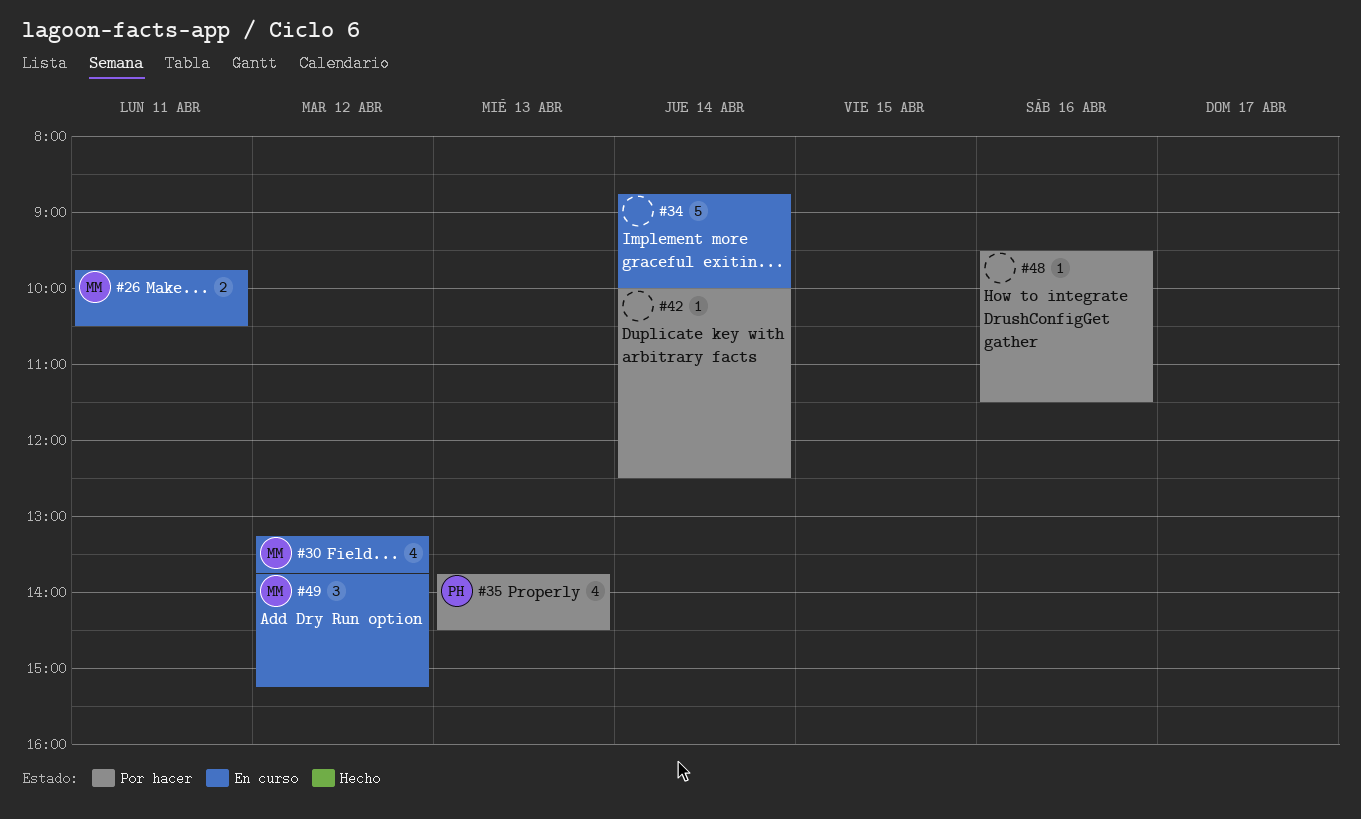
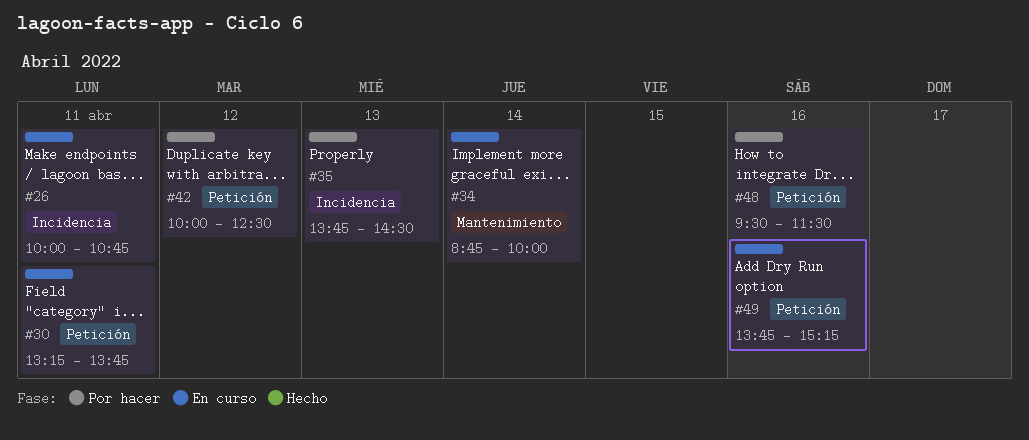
#26, begins: 09:45 -> 10:00
#26, ends: 10:30 -> 10:45
#30, day: Apr 12 -> Apr 11
#42, day: Apr 14 -> Apr 12
#49, day: Apr 12 -> Apr 16

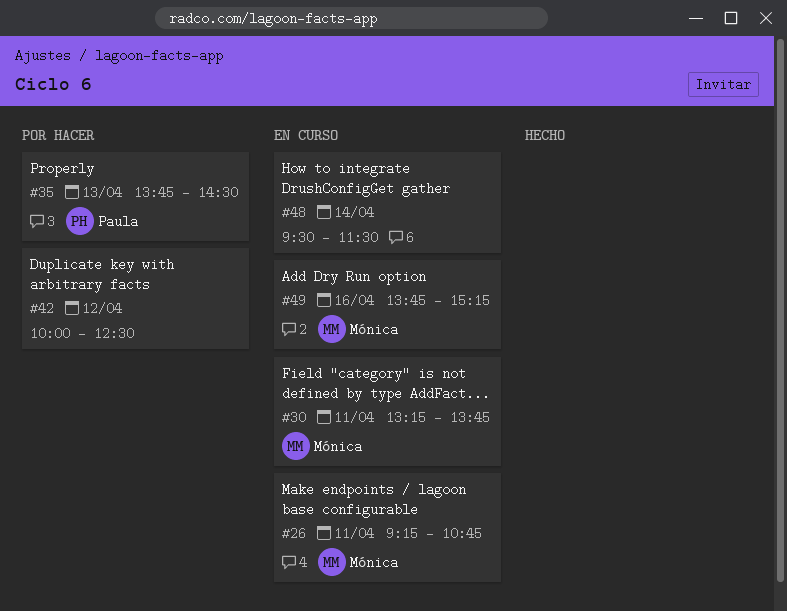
#26, begins: 10:00 -> 09:15
#34: present -> none
#48, status: Por hacer -> En curso
#48, day: Apr 16 -> Apr 14

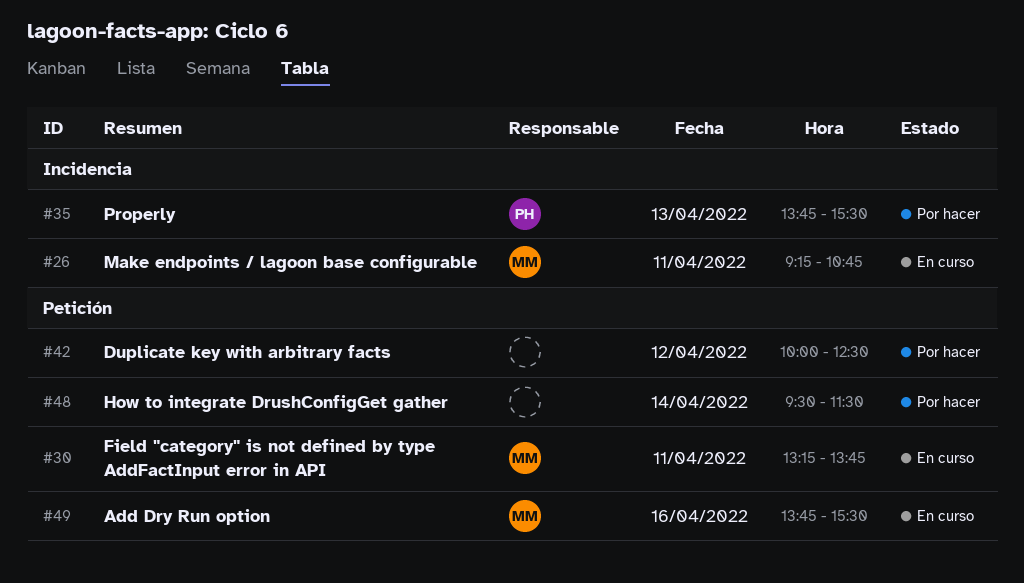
#35, ends: 14:30 -> 15:30
#48, status: En curso -> Por hacer
#49, ends: 15:15 -> 15:30

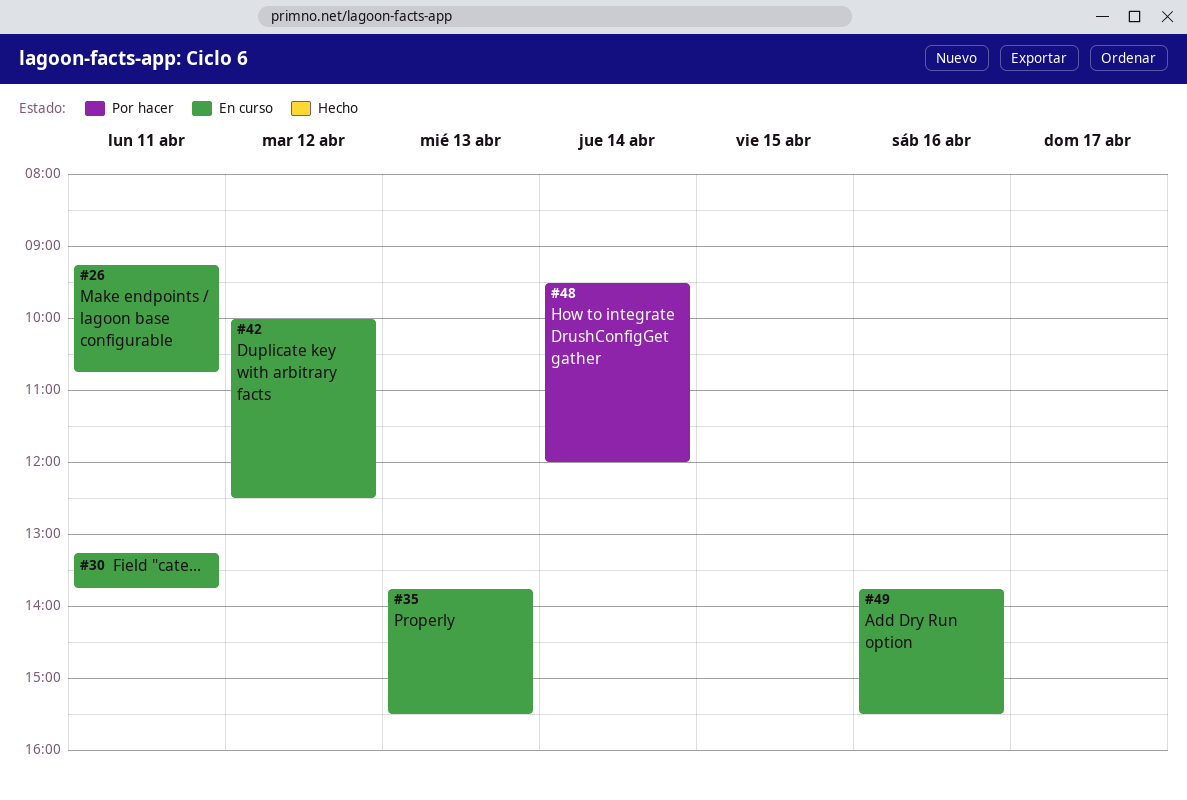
#35, status: Por hacer -> En curso
#42, status: Por hacer -> En curso
#48, ends: 11:30 -> 12:00

